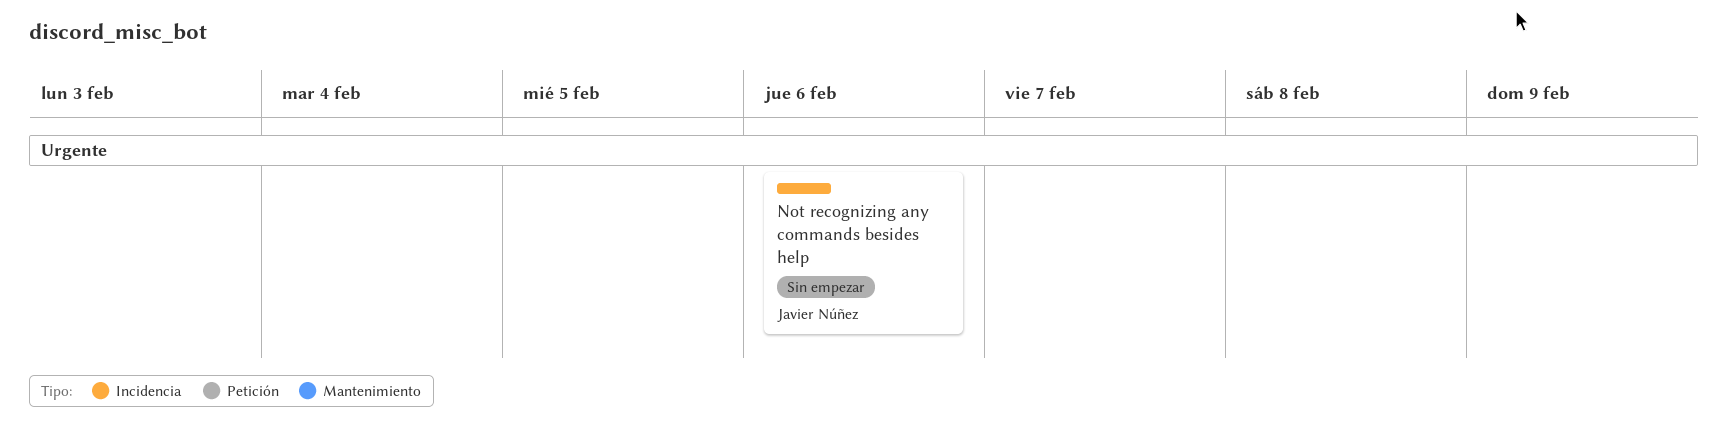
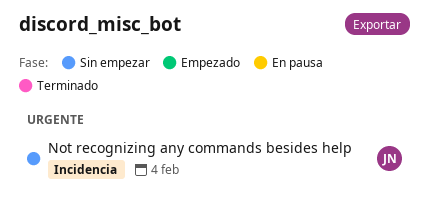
Not recognizing any commands besides help, due: Feb 6 -> Feb 4

